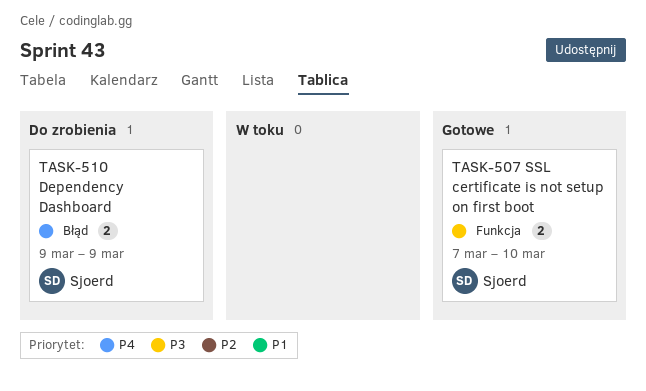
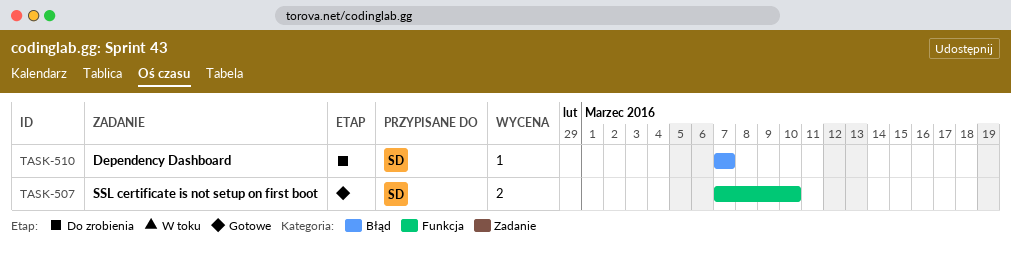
TASK-510, estimate: 2 -> 1
TASK-510, start: Mar 9 -> Mar 7
TASK-510, due: Mar 9 -> Mar 7

